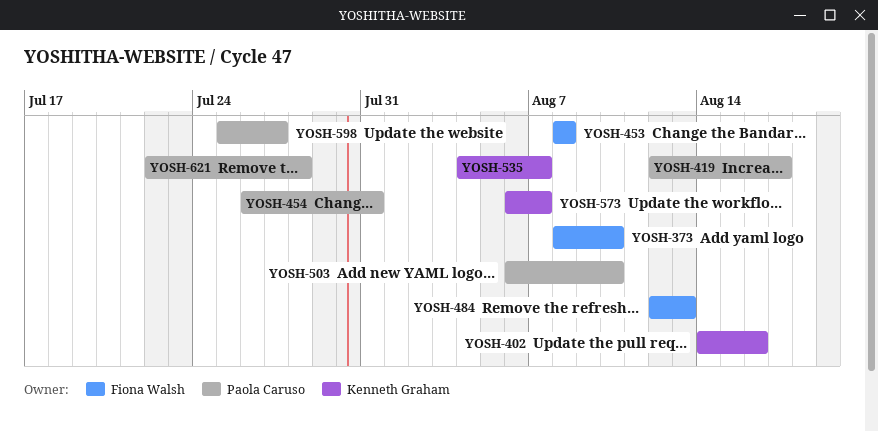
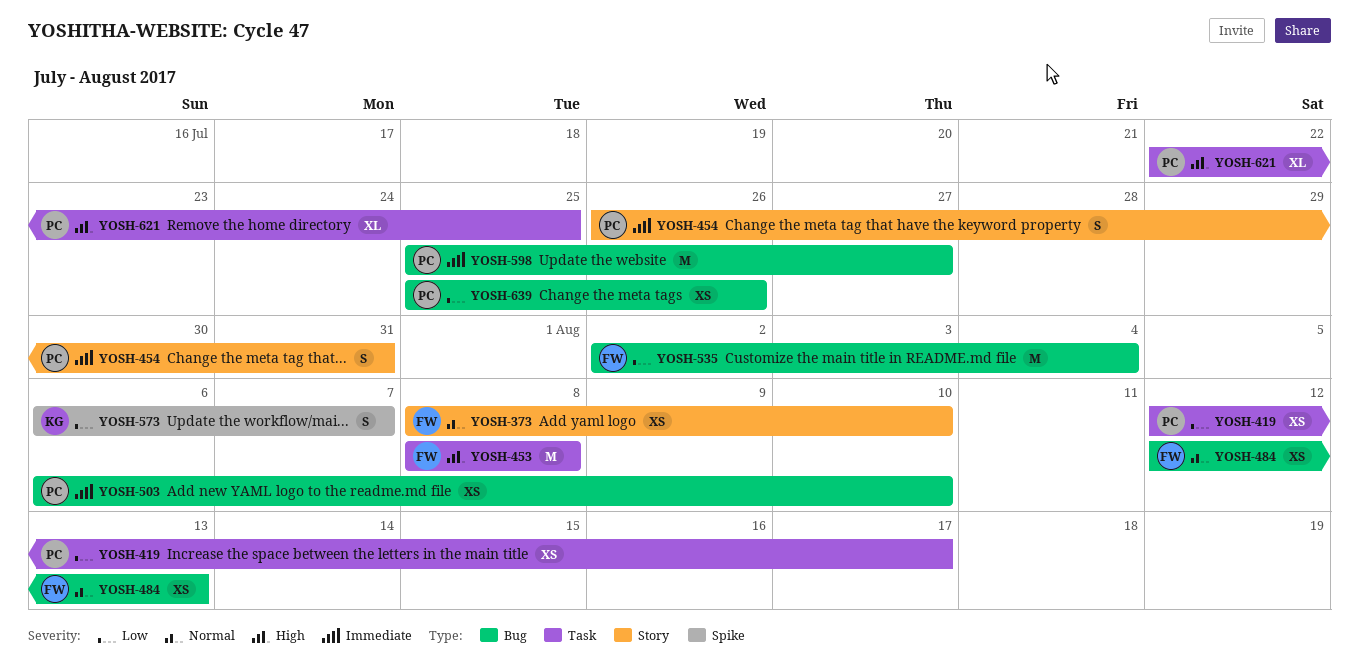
YOSH-402: present -> none
YOSH-535, owner: Kenneth Graham -> Fiona Walsh
YOSH-535, start: Aug 4 -> Aug 2
YOSH-535, due: Aug 7 -> Aug 4
YOSH-621, due: Jul 28 -> Jul 25
YOSH-639: none -> present

